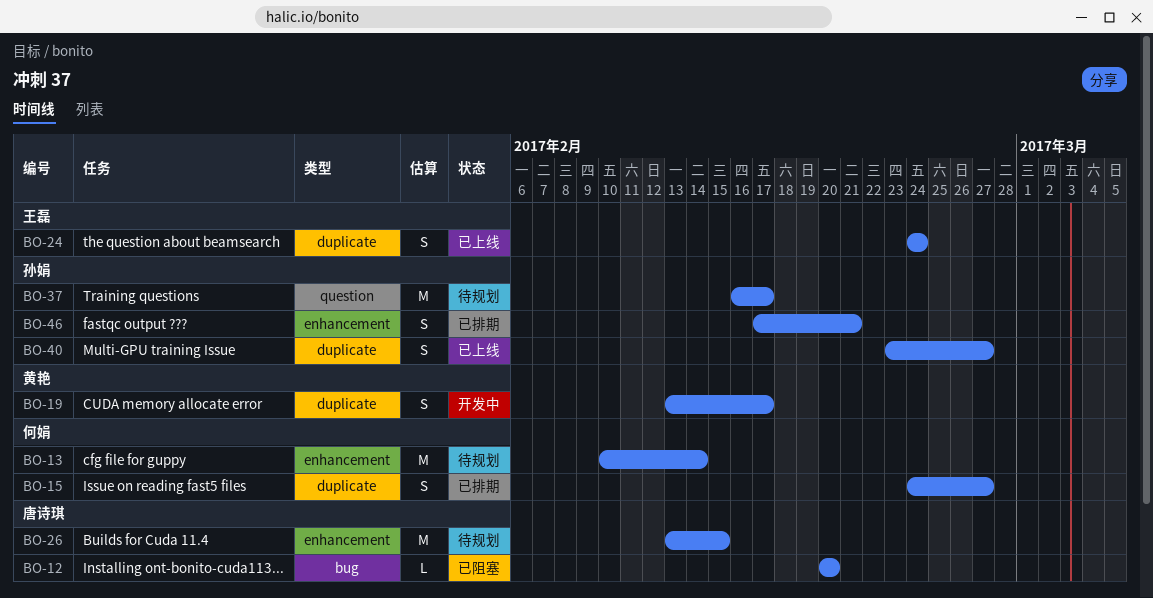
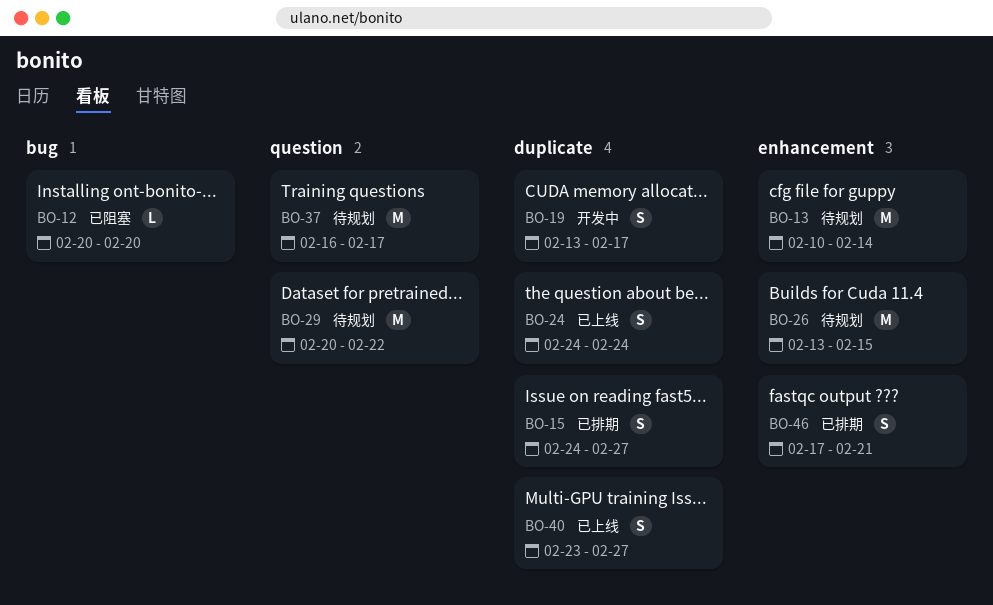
BO-29: none -> present

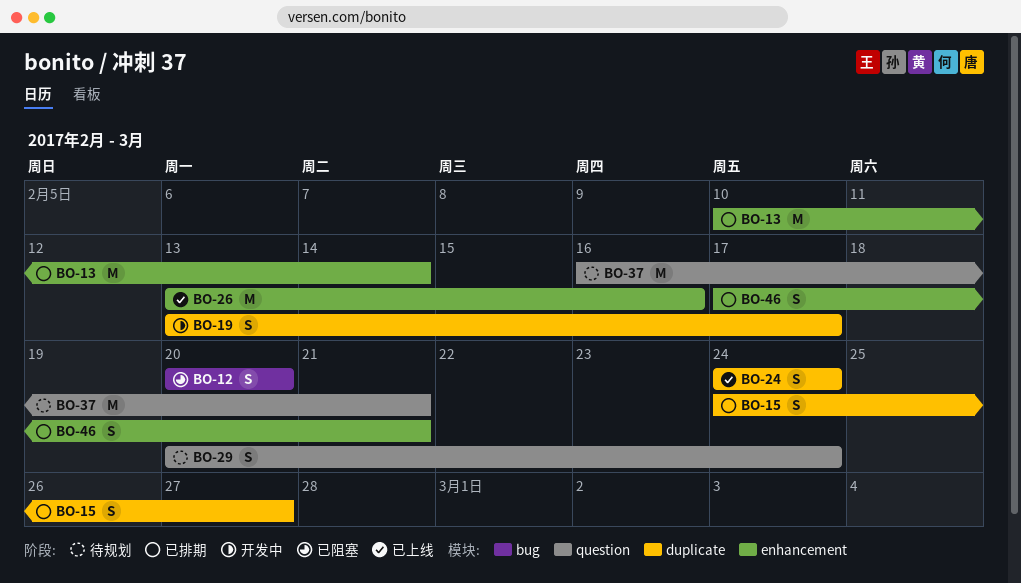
BO-12, estimate: L -> S
BO-13, status: 待规划 -> 已排期
BO-26, status: 待规划 -> 已上线
BO-26, due: Feb 15 -> Feb 16
BO-29, estimate: M -> S
BO-29, due: Feb 22 -> Feb 24
BO-37, due: Feb 17 -> Feb 21
BO-40: present -> none

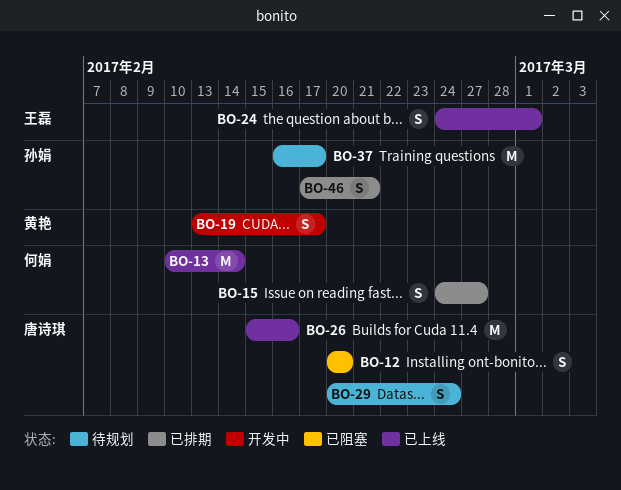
BO-13, status: 已排期 -> 已上线
BO-24, due: Feb 24 -> Mar 1
BO-26, start: Feb 13 -> Feb 15
BO-37, due: Feb 21 -> Feb 17

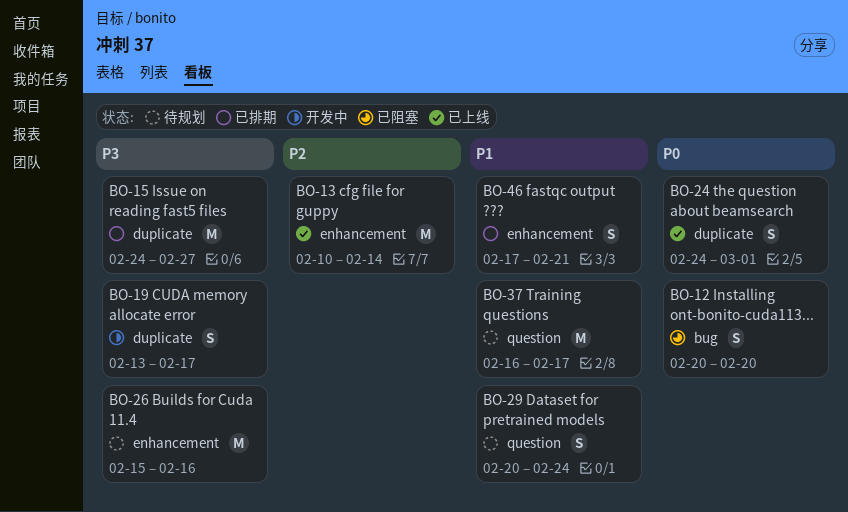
BO-15, estimate: S -> M
BO-26, status: 已上线 -> 待规划

